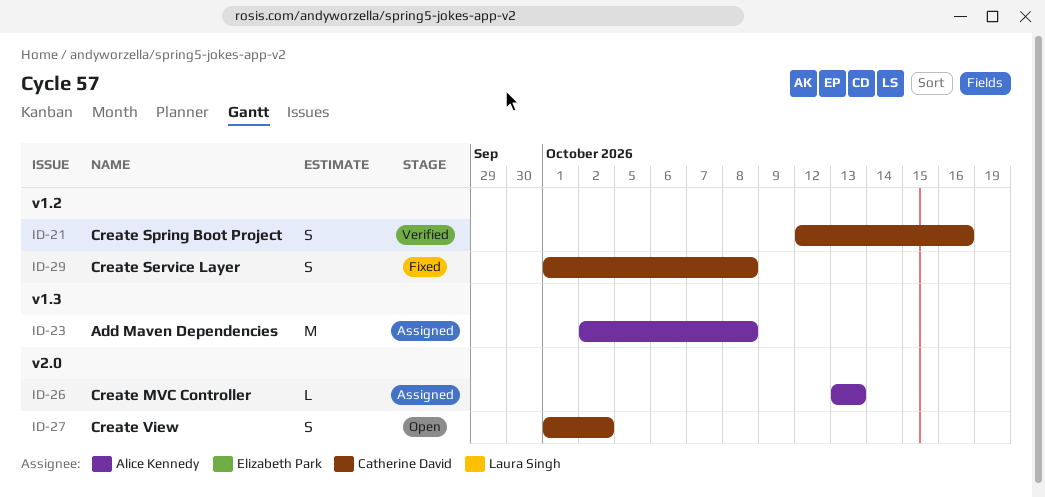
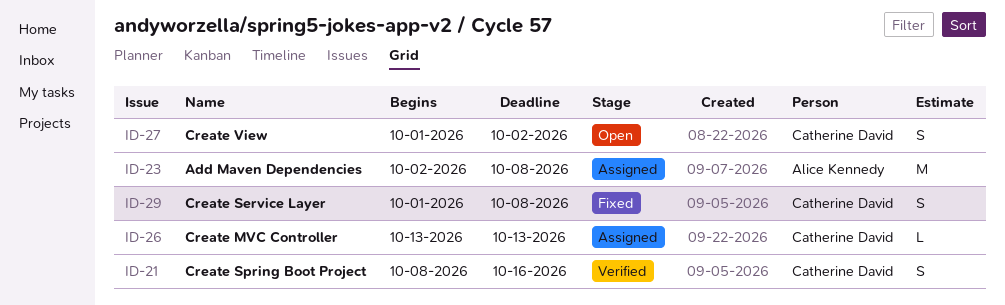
ID-21, start: Oct 12 -> Oct 8
ID-26, owner: Alice Kennedy -> Catherine David

